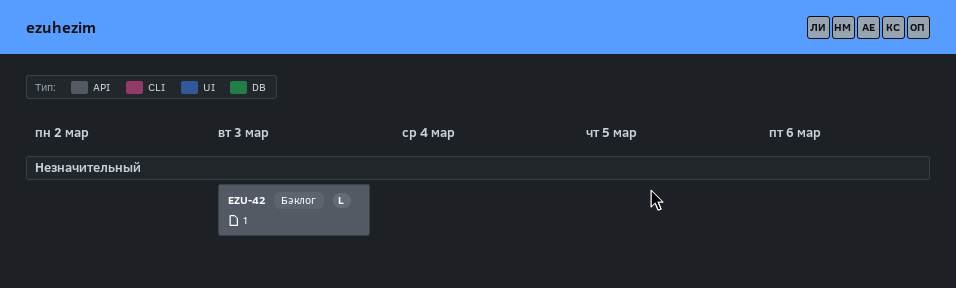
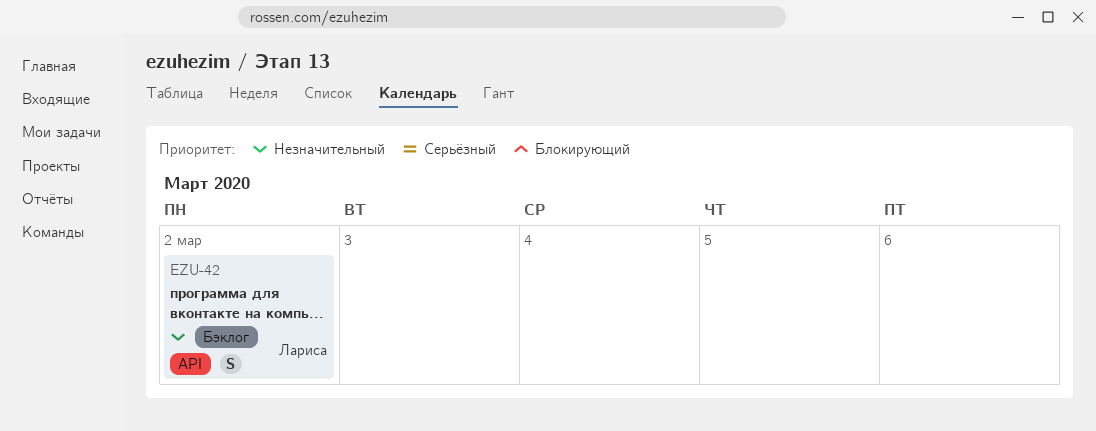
EZU-42, estimate: L -> S
EZU-42, due: Mar 3 -> Mar 2

